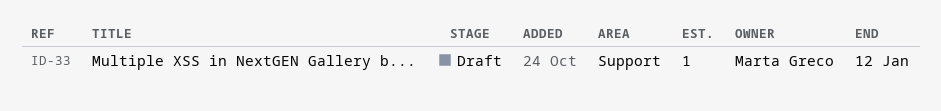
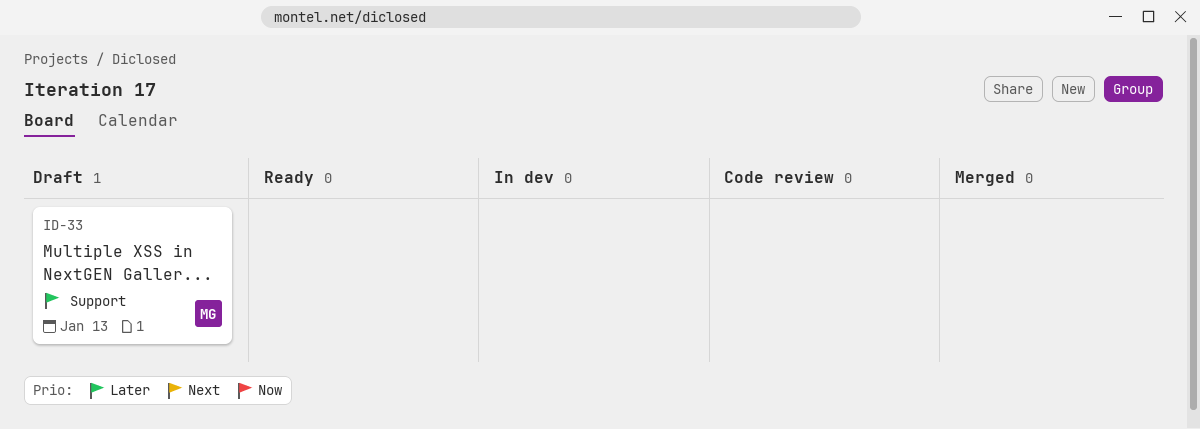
ID-33, due: Jan 12 -> Jan 13

